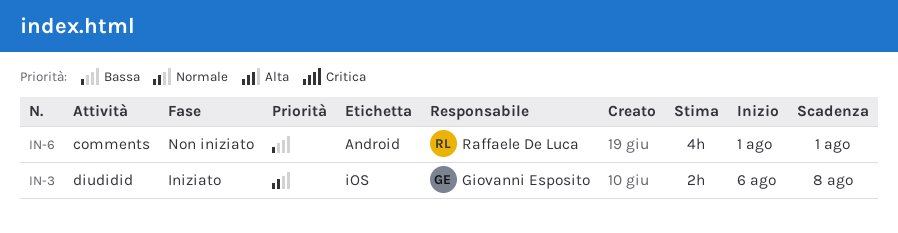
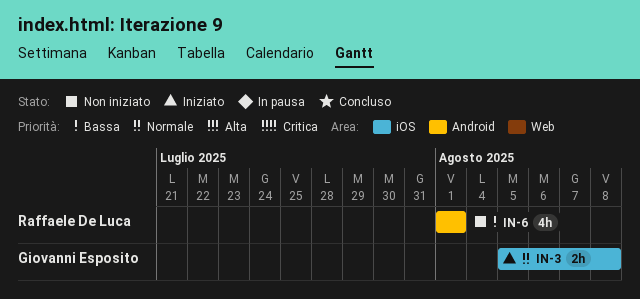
IN-3, start: Aug 6 -> Aug 5

